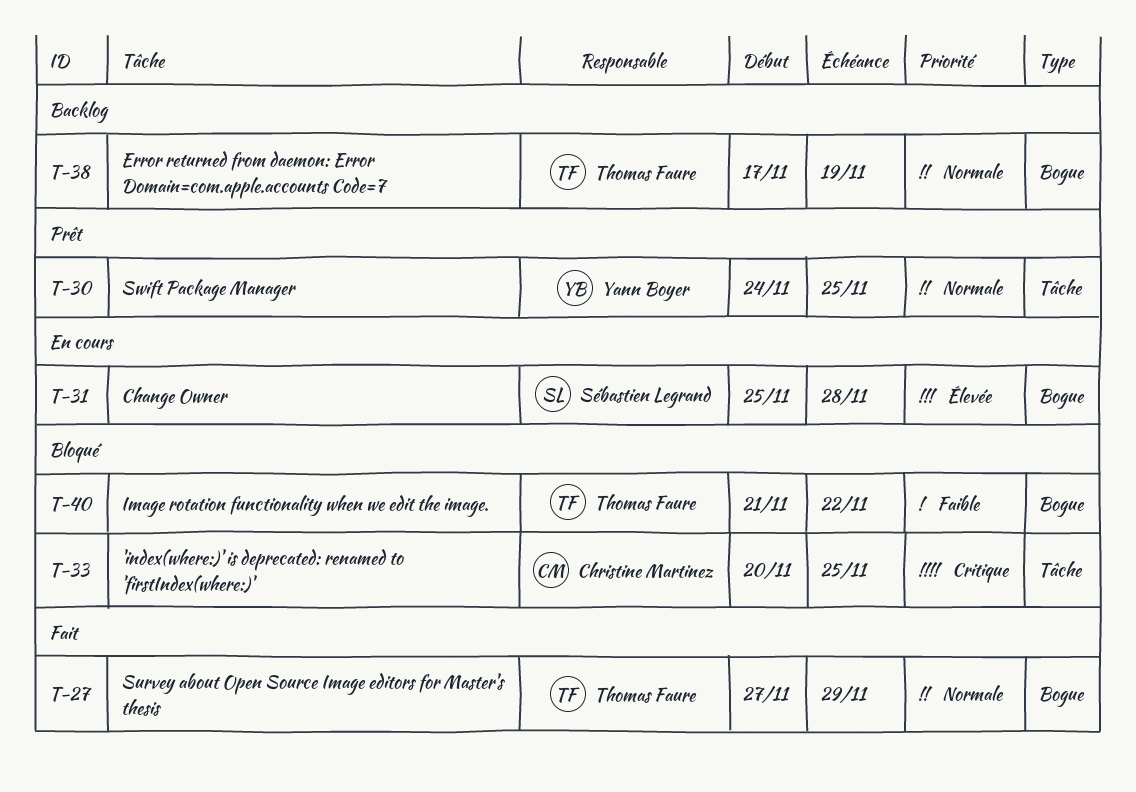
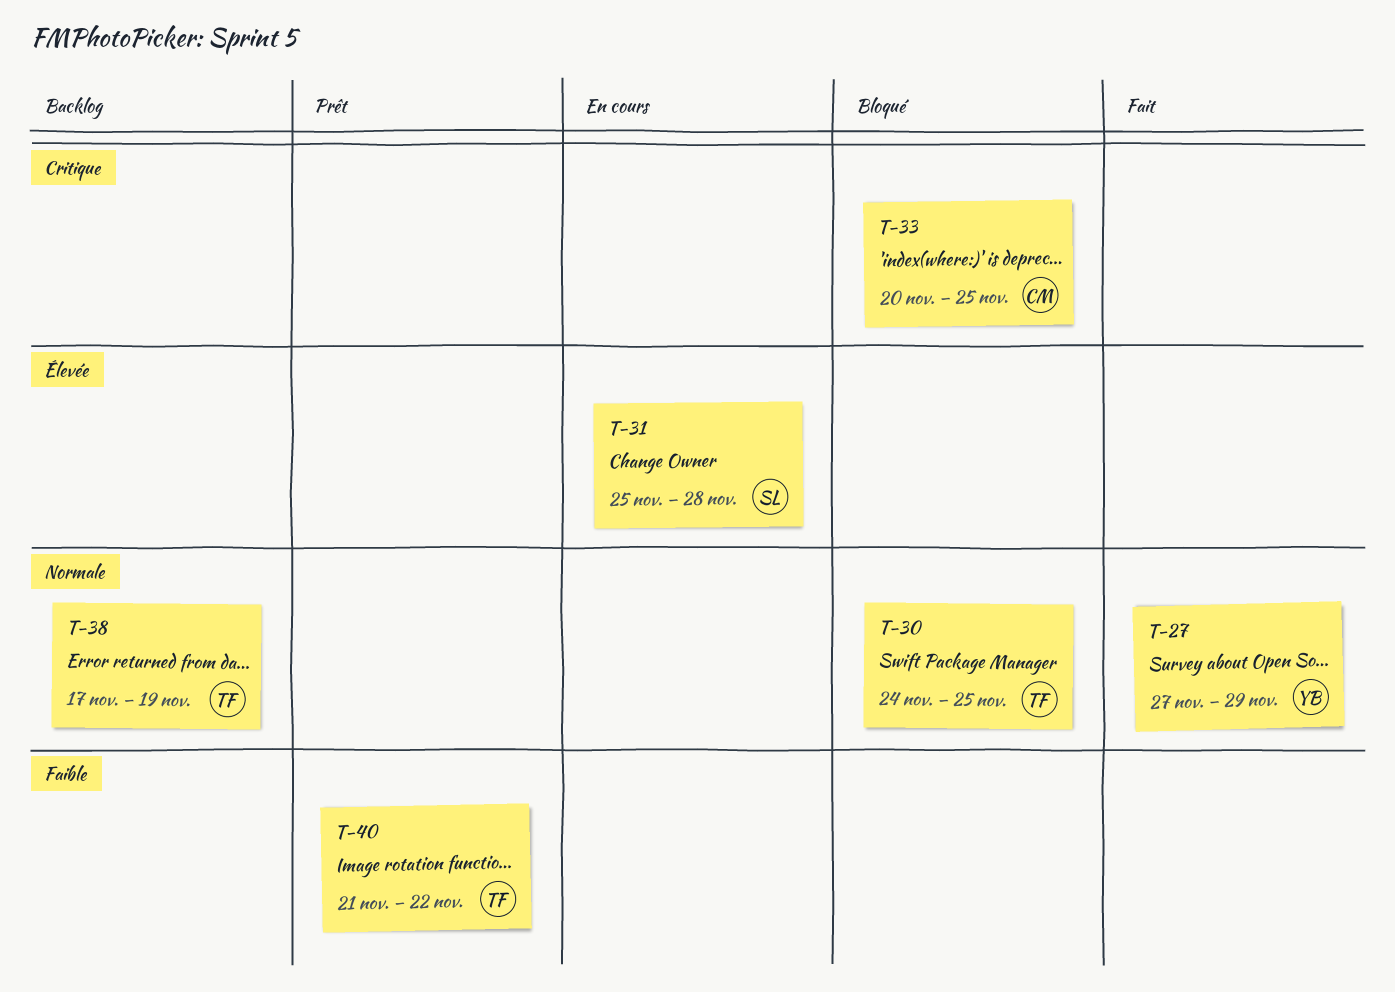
T-27, owner: Thomas Faure -> Yann Boyer
T-30, status: Prêt -> Bloqué
T-30, owner: Yann Boyer -> Thomas Faure
T-40, status: Bloqué -> Prêt

